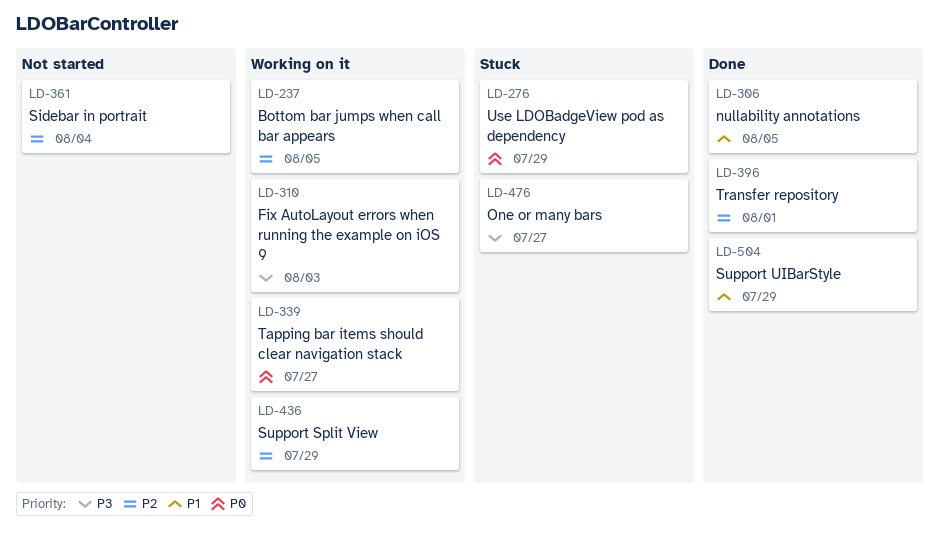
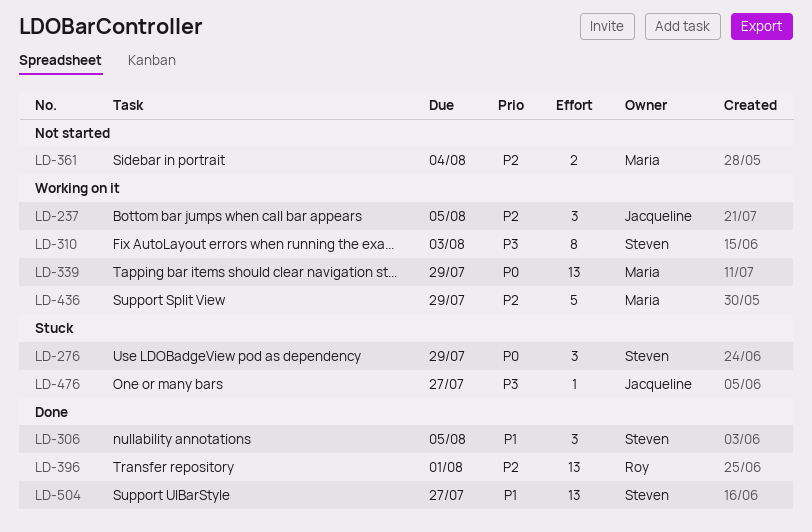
LD-339, due: Jul 27 -> Jul 29
LD-504, due: Jul 29 -> Jul 27

